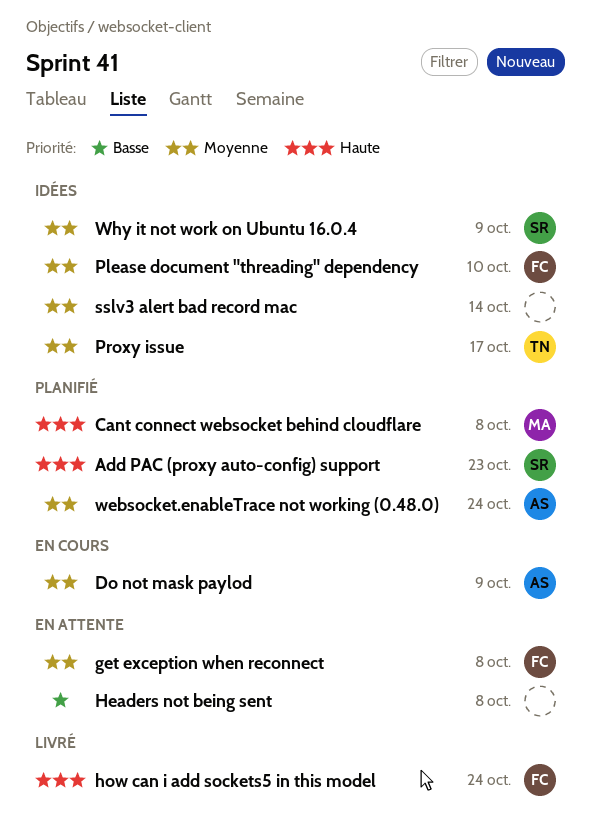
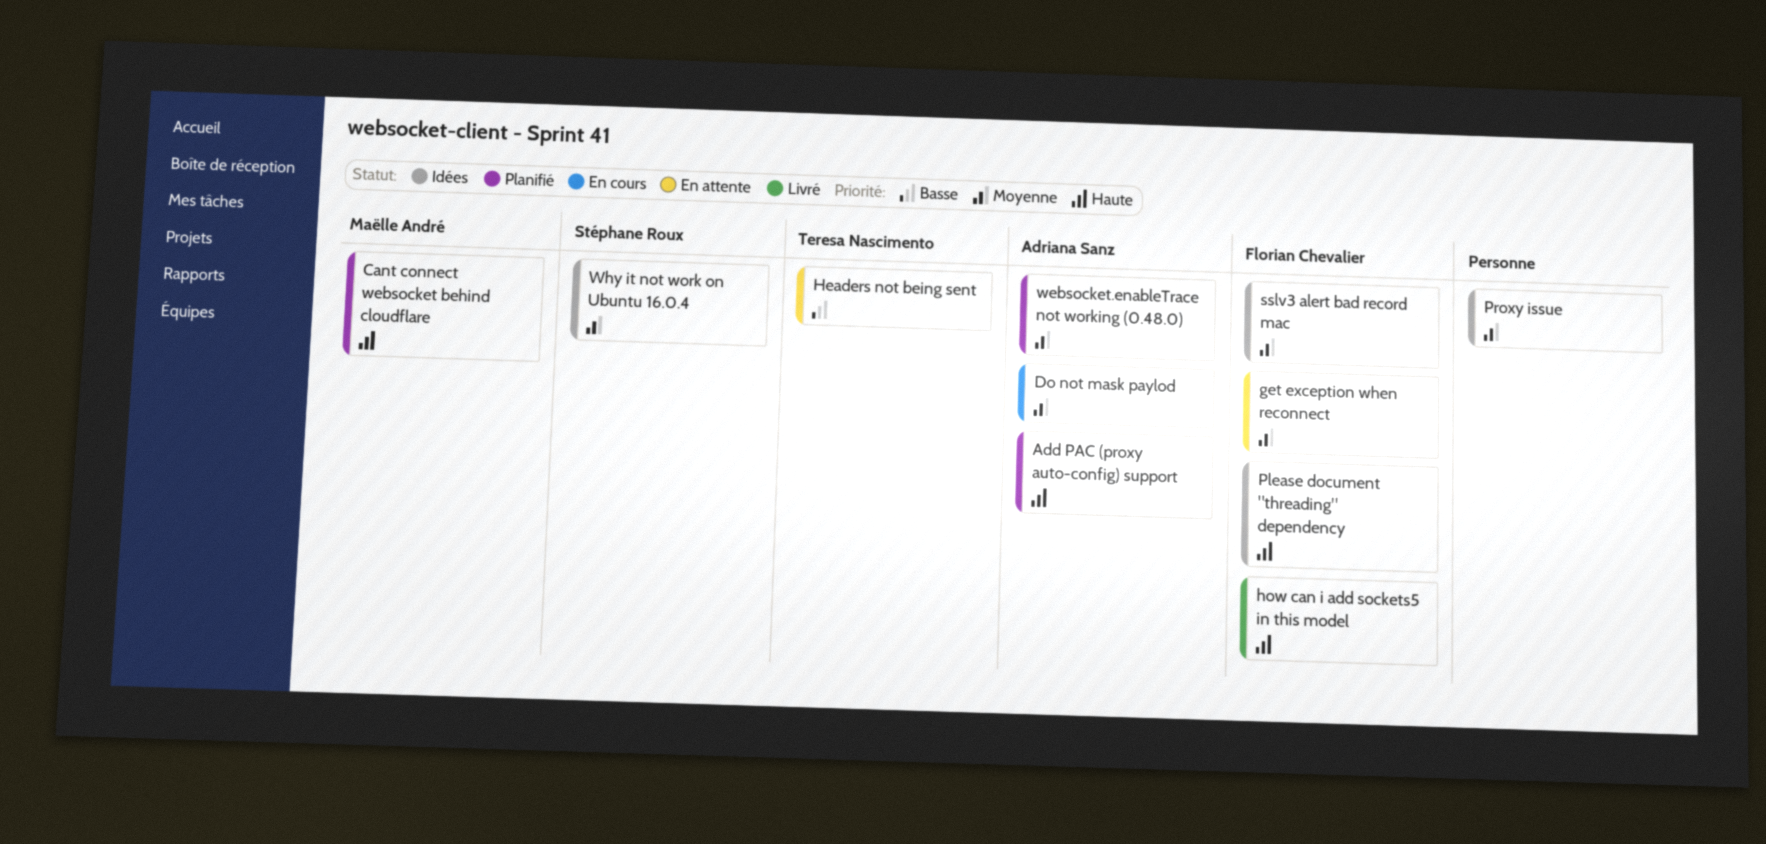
Add PAC (proxy auto-config) support, owner: Stéphane Roux -> Adriana Sanz
Headers not being sent, owner: none -> Teresa Nascimento
Please document "threading" dependency, priority: Moyenne -> Haute
Proxy issue, owner: Teresa Nascimento -> none
sslv3 alert bad record mac, owner: none -> Florian Chevalier

